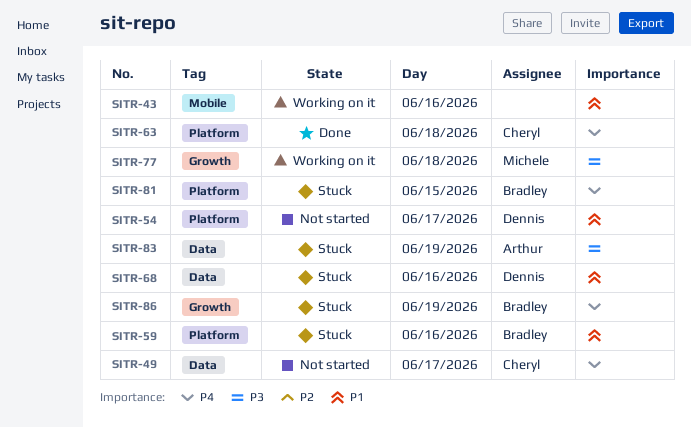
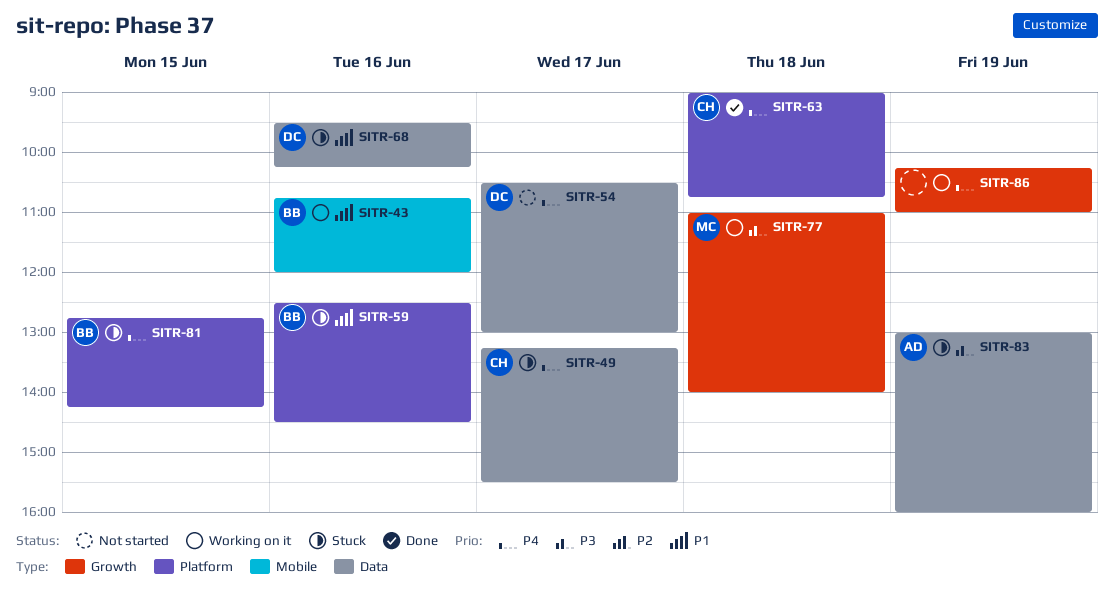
SITR-43, owner: none -> Bradley
SITR-49, status: Not started -> Stuck
SITR-54, priority: P1 -> P4
SITR-54, label: Platform -> Data
SITR-86, status: Stuck -> Working on it
SITR-86, owner: Bradley -> none

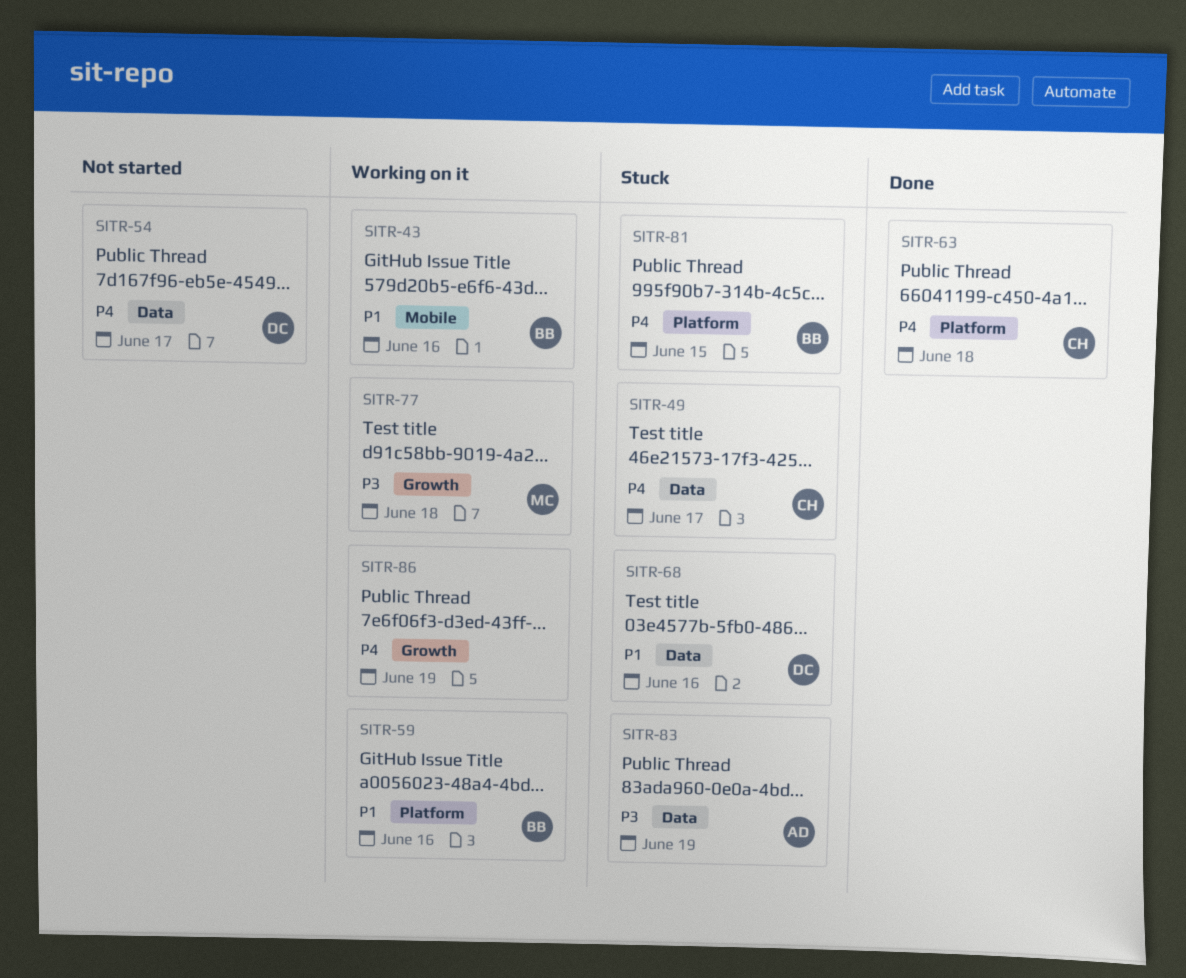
SITR-59, status: Stuck -> Working on it

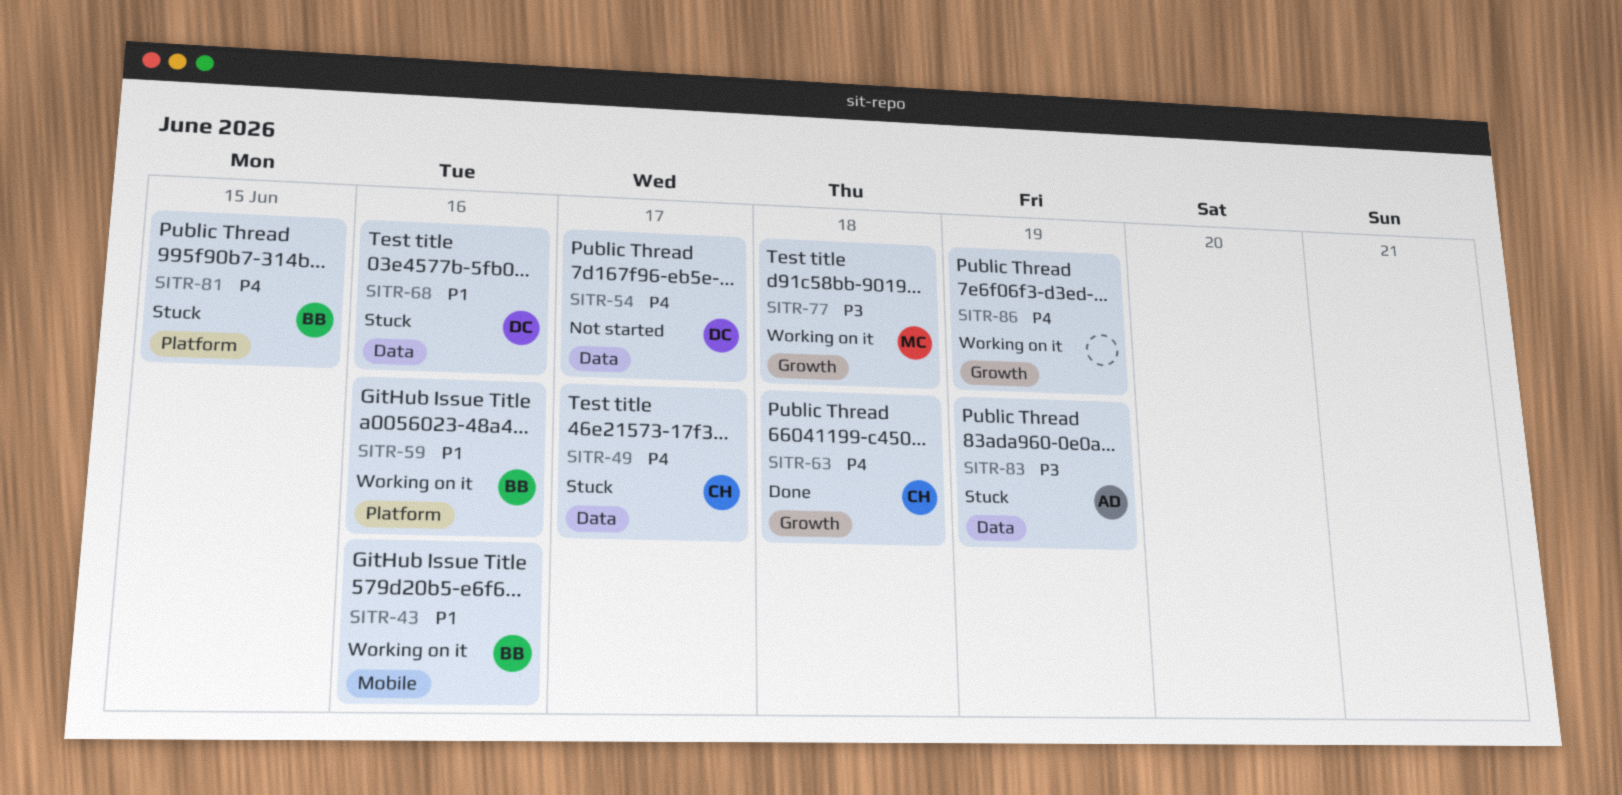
SITR-63, label: Platform -> Growth

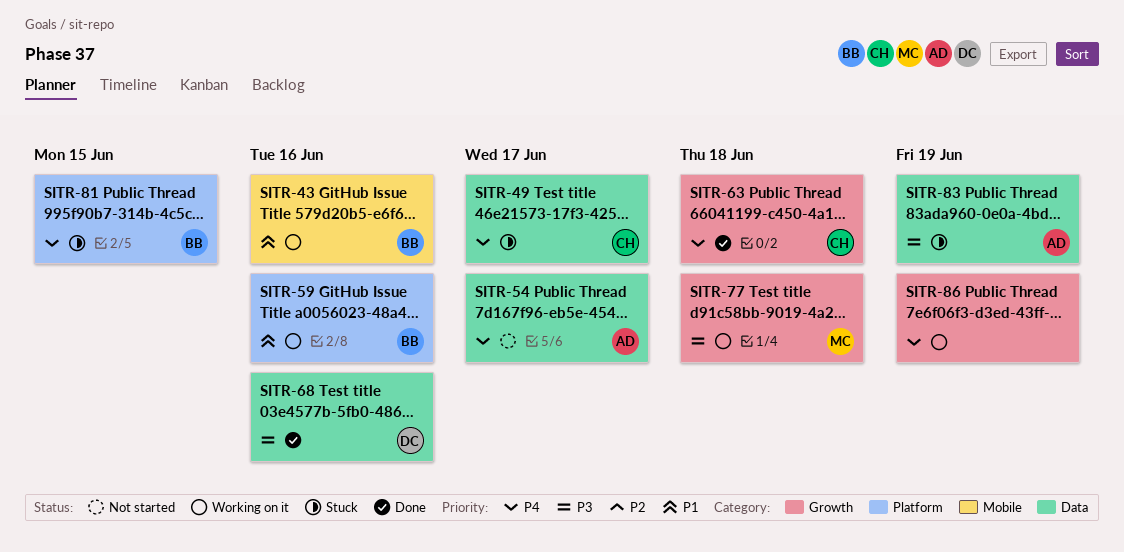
SITR-54, owner: DC -> AD
SITR-68, status: Stuck -> Done
SITR-68, priority: P1 -> P3

